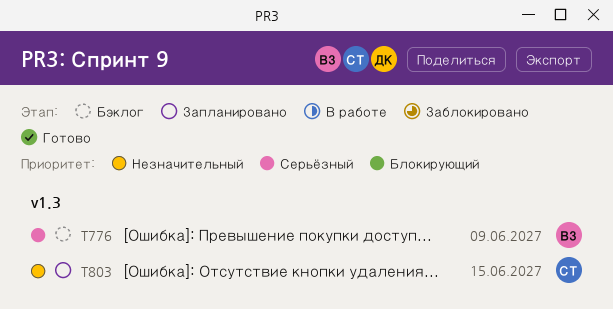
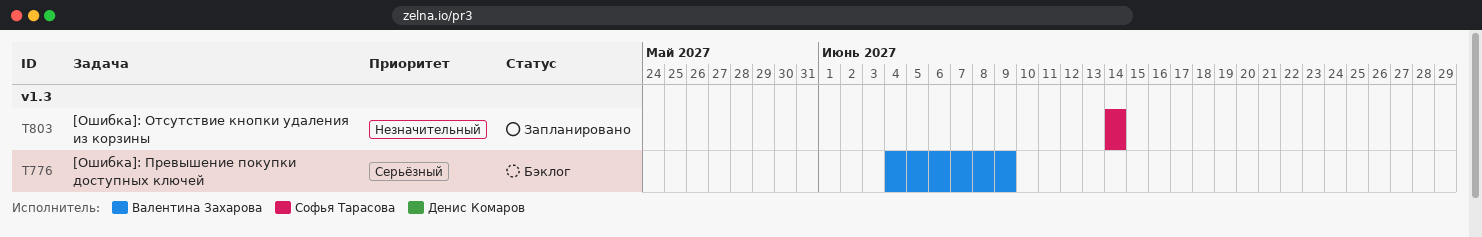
T803, due: Jun 15 -> Jun 14

